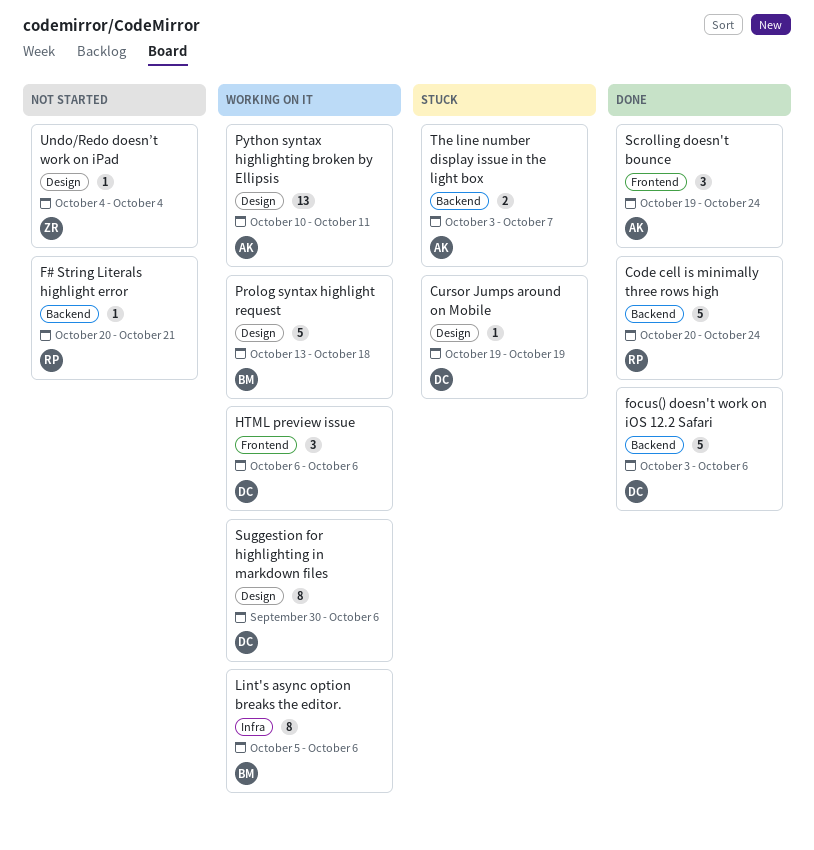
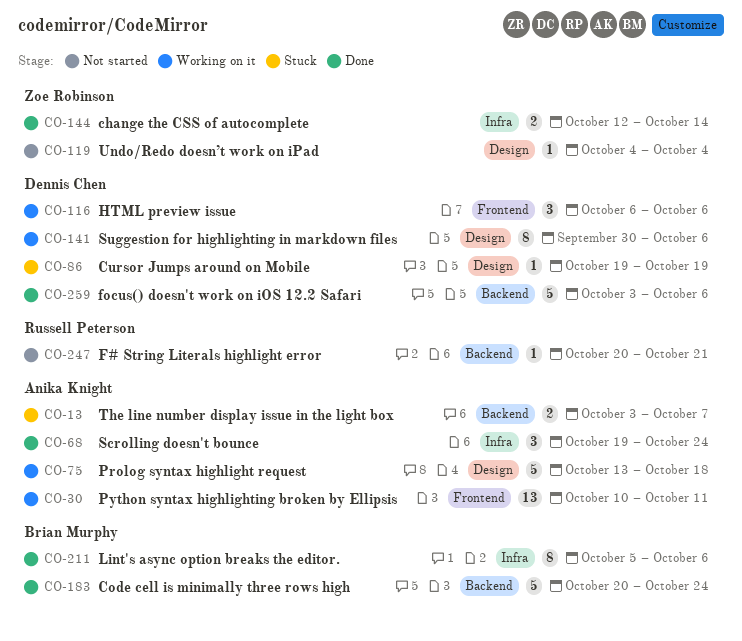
change the CSS of autocomplete: none -> present
Code cell is minimally three rows high, owner: Russell Peterson -> Brian Murphy
Lint's async option breaks the editor., status: Working on it -> Done
Prolog syntax highlight request, owner: Brian Murphy -> Anika Knight
Python syntax highlighting broken by Ellipsis, label: Design -> Frontend
Scrolling doesn't bounce, label: Frontend -> Infra

